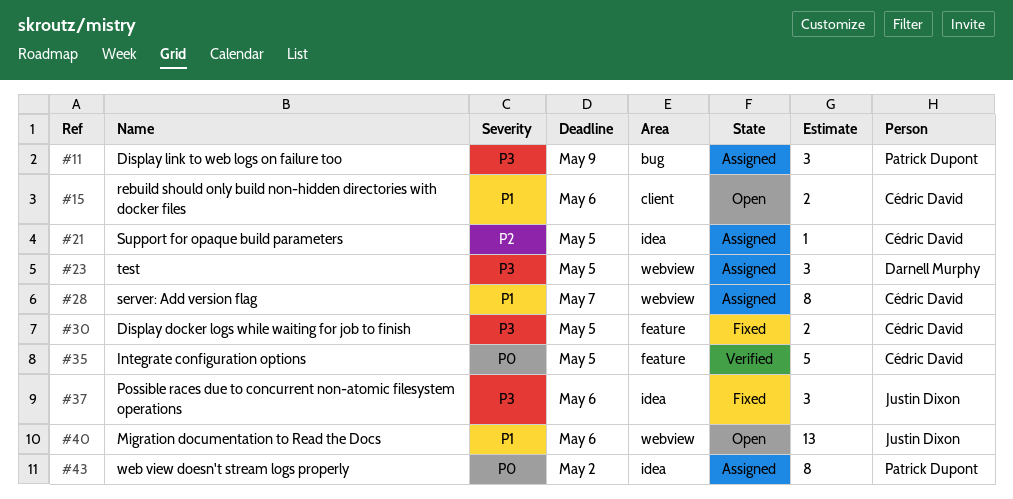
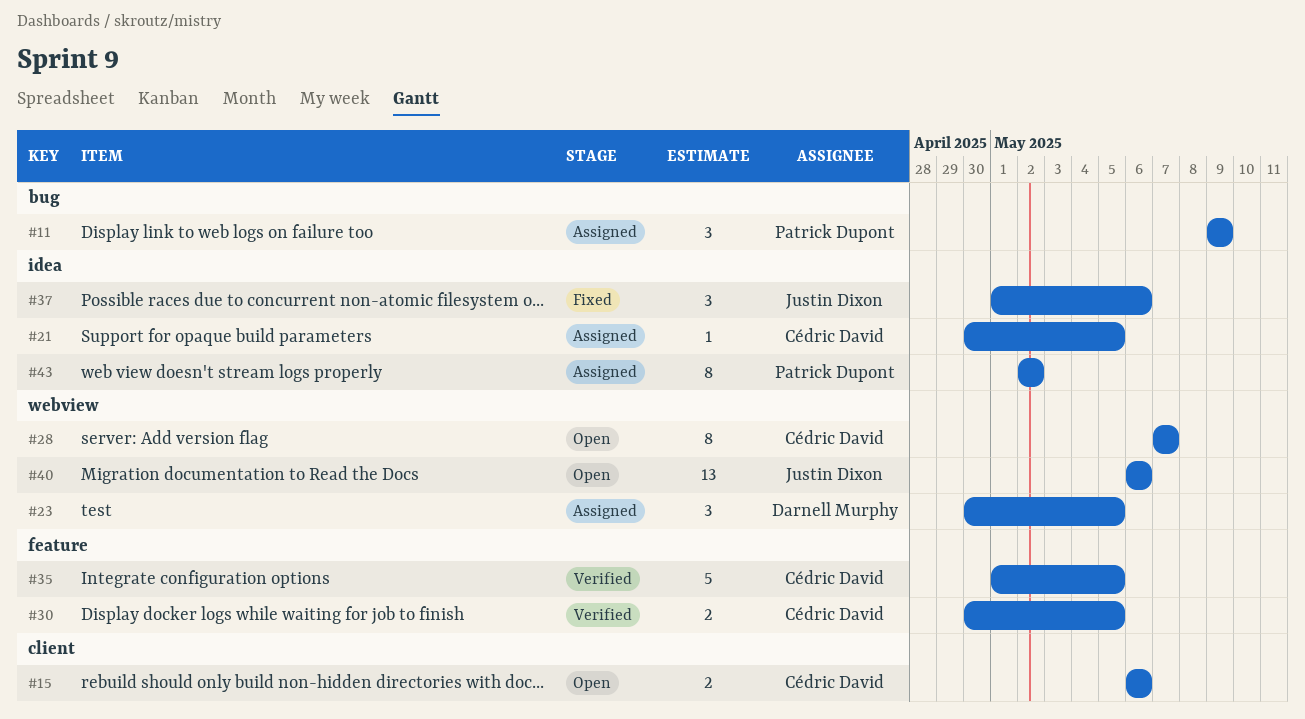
#28, status: Assigned -> Open
#30, status: Fixed -> Verified

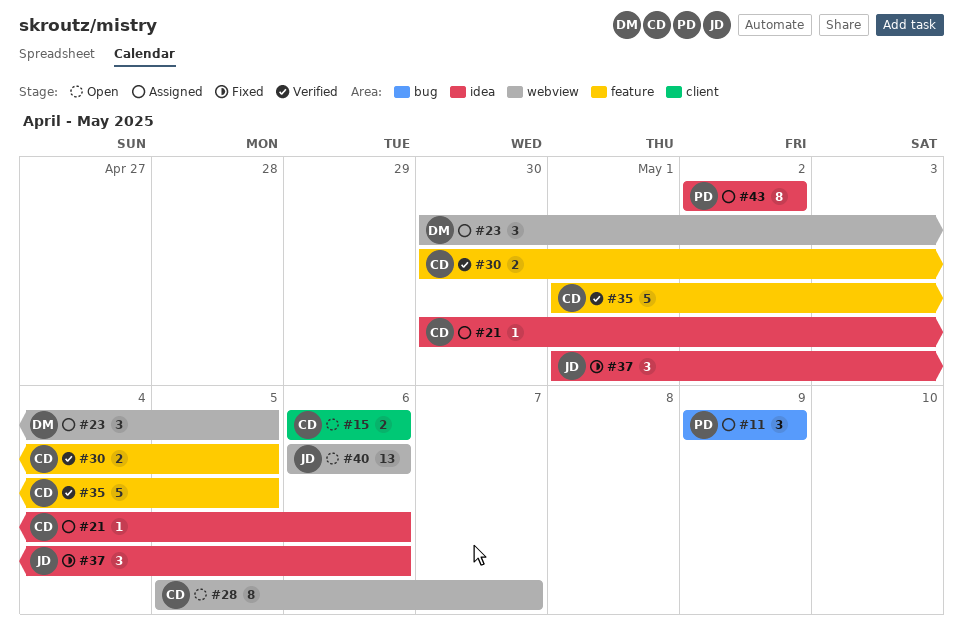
#21, due: May 5 -> May 6
#28, start: May 7 -> May 5

